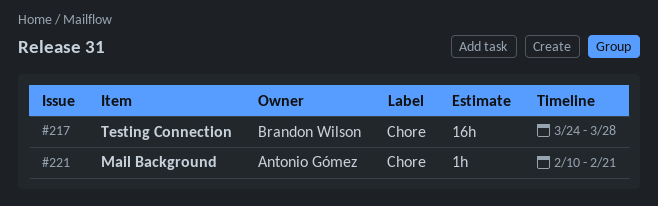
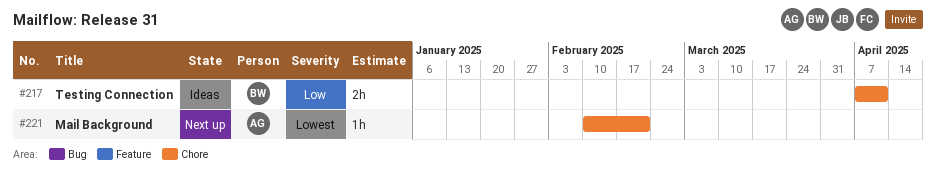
#217, estimate: 16h -> 2h
#217, start: Mar 24 -> Apr 7
#217, due: Mar 28 -> Apr 11

